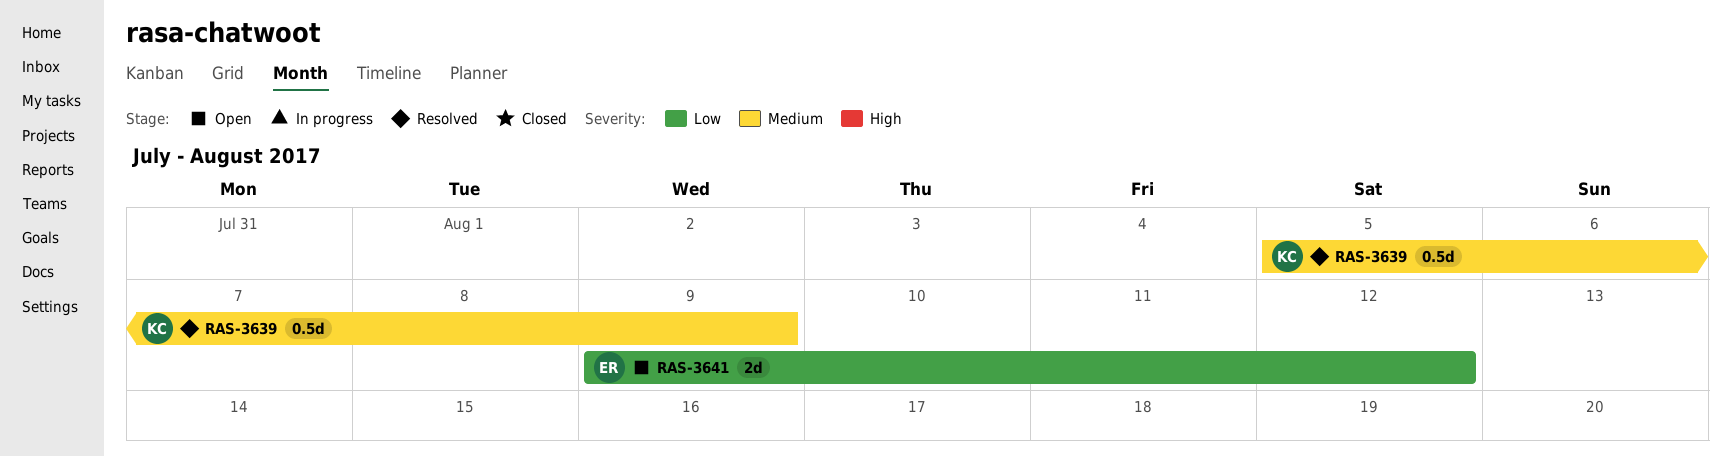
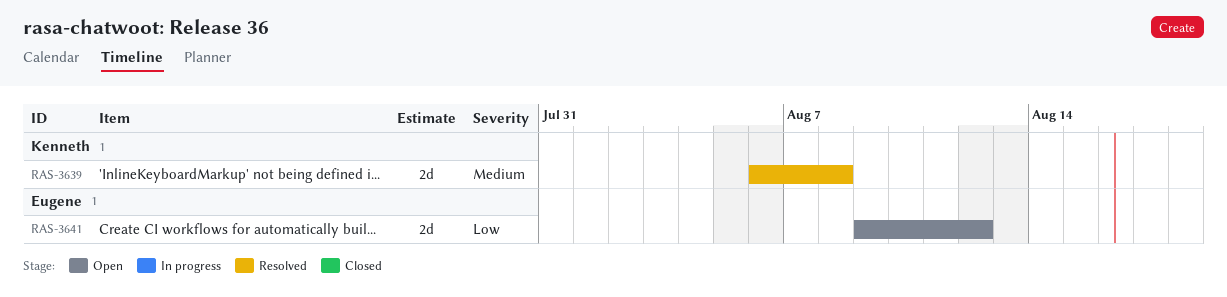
RAS-3639, estimate: 0.5d -> 2d
RAS-3639, start: Aug 5 -> Aug 6
RAS-3639, due: Aug 9 -> Aug 8

